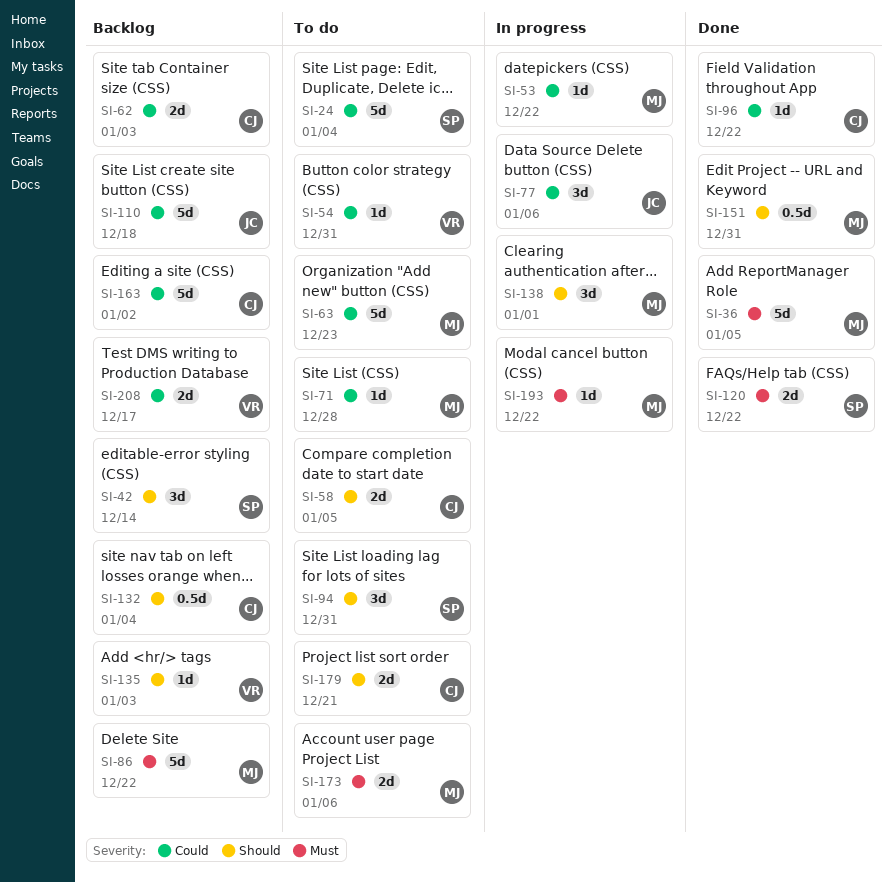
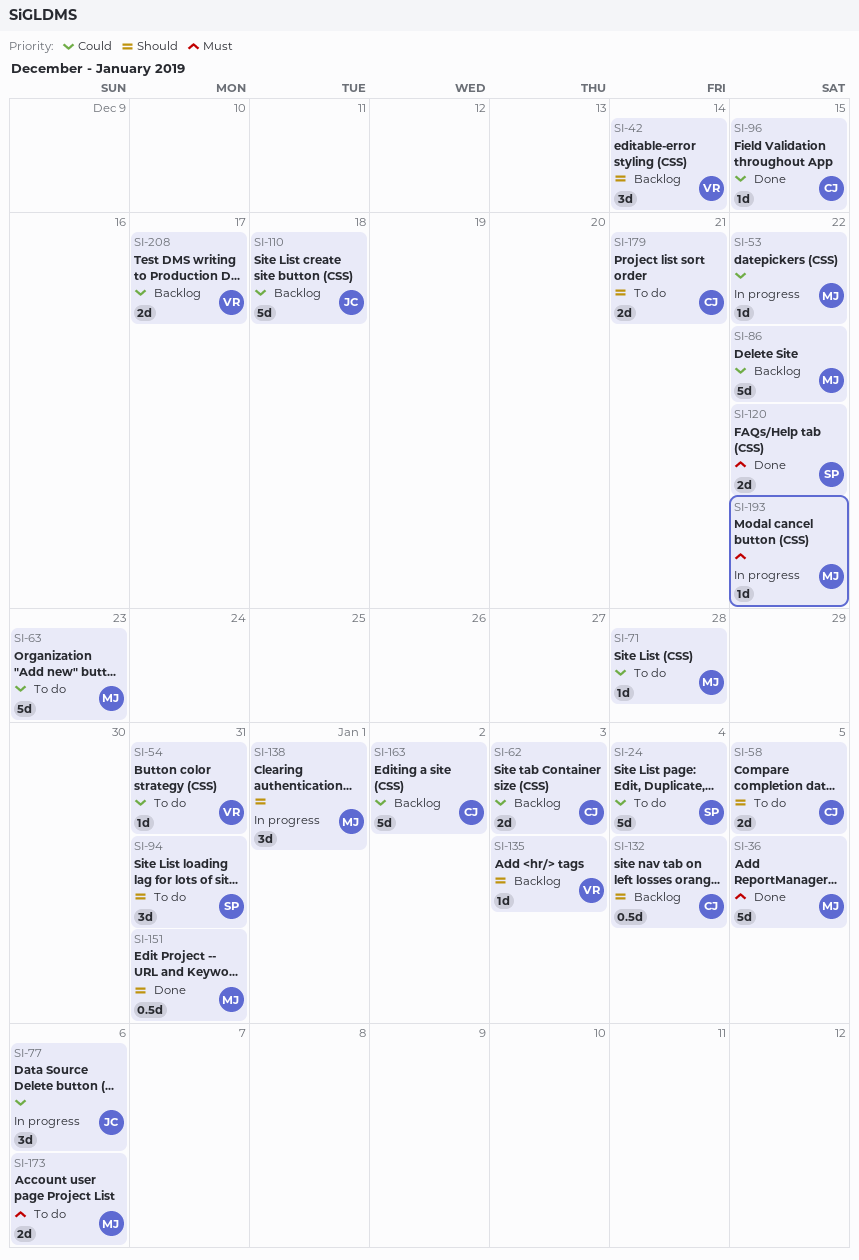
SI-42, owner: SP -> VR
SI-86, priority: Must -> Could
SI-96, due: Dec 22 -> Dec 15

